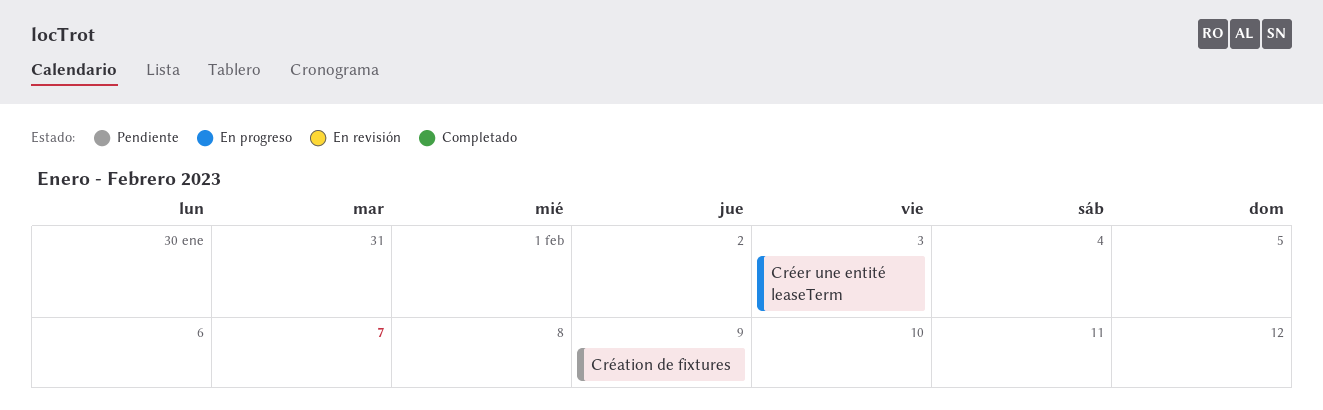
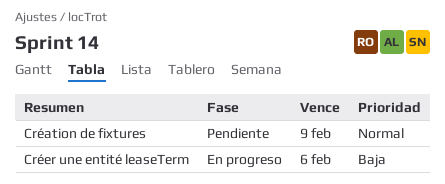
Créer une entité leaseTerm, due: Feb 3 -> Feb 6

